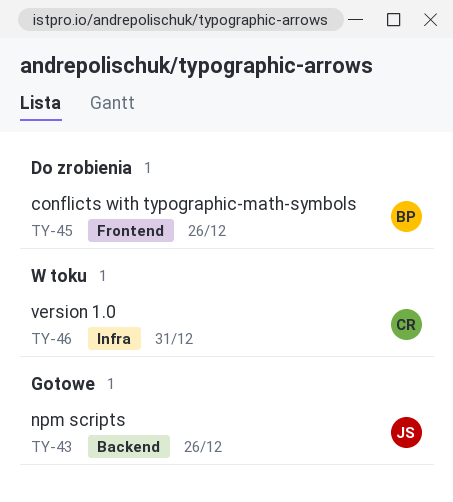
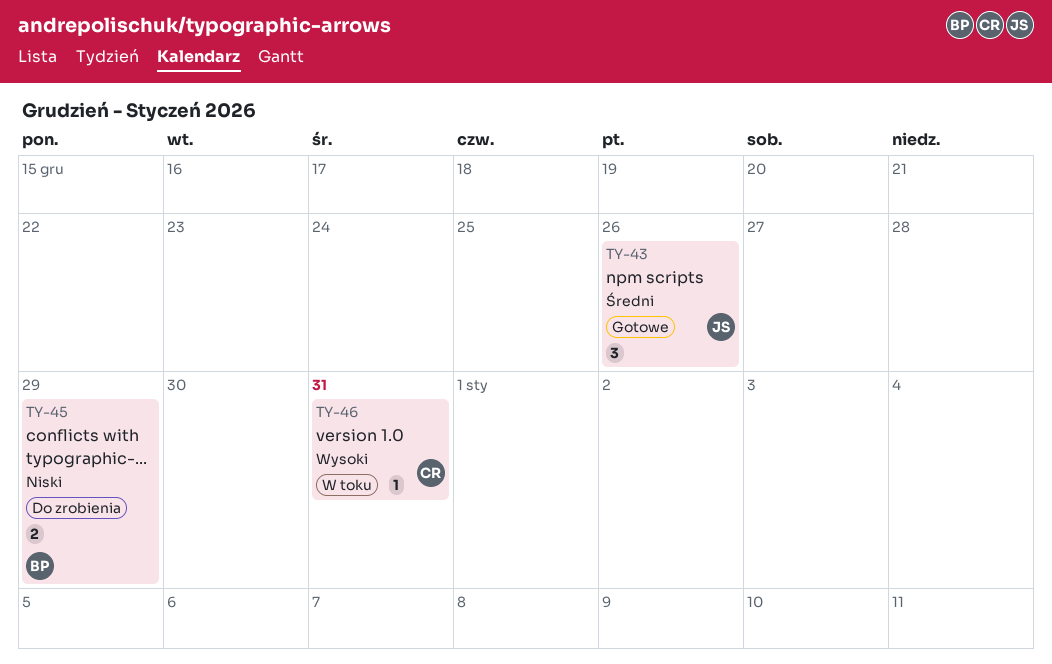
TY-45, due: Dec 26 -> Dec 29

